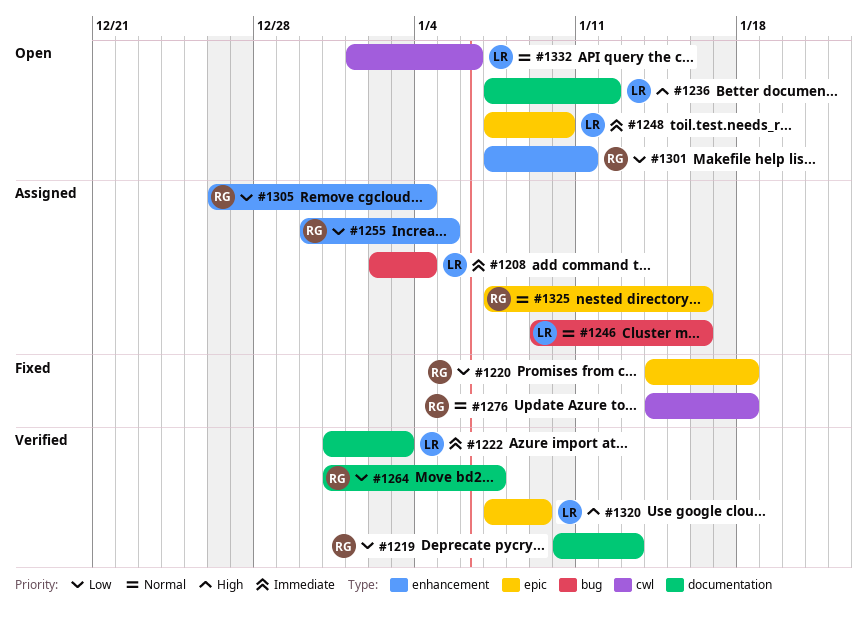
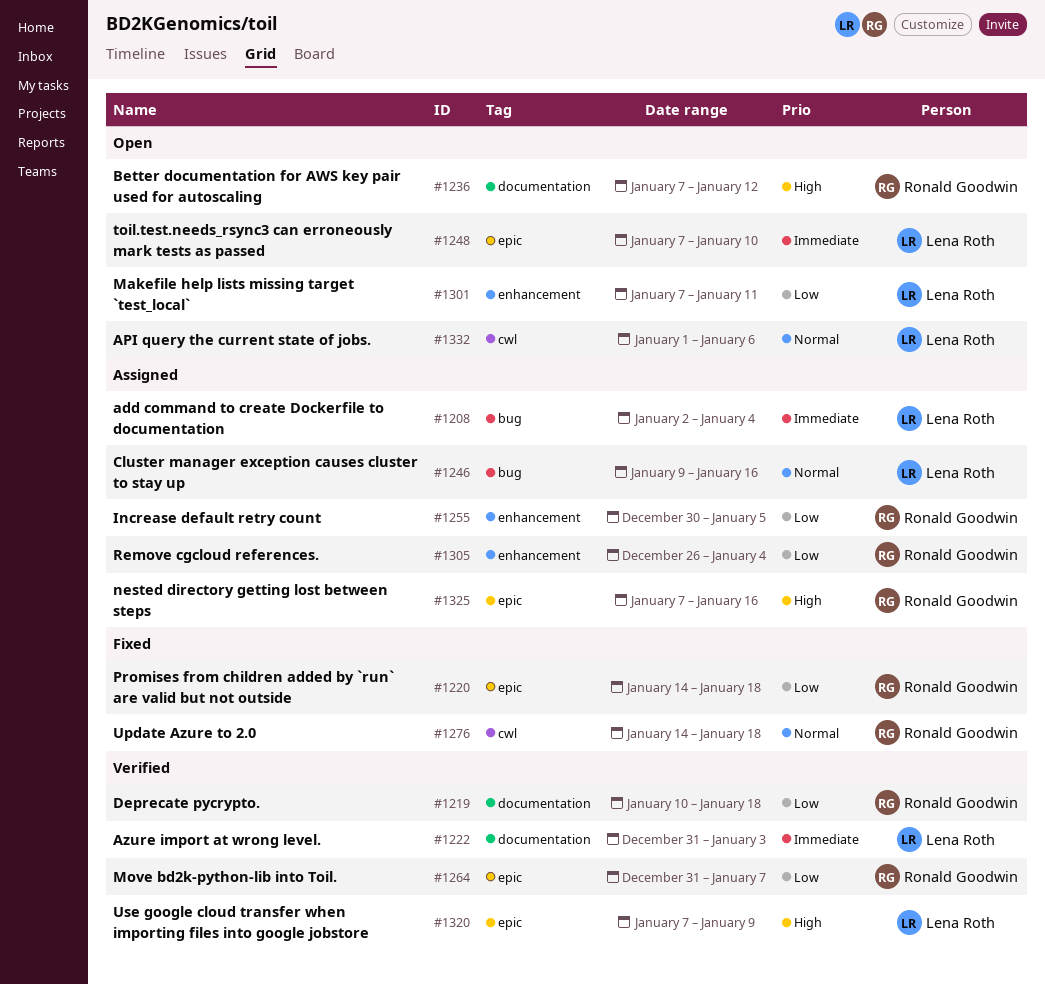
#1219, due: Jan 13 -> Jan 18
#1236, owner: Lena Roth -> Ronald Goodwin
#1264, label: documentation -> epic
#1301, owner: Ronald Goodwin -> Lena Roth
#1325, priority: Normal -> High

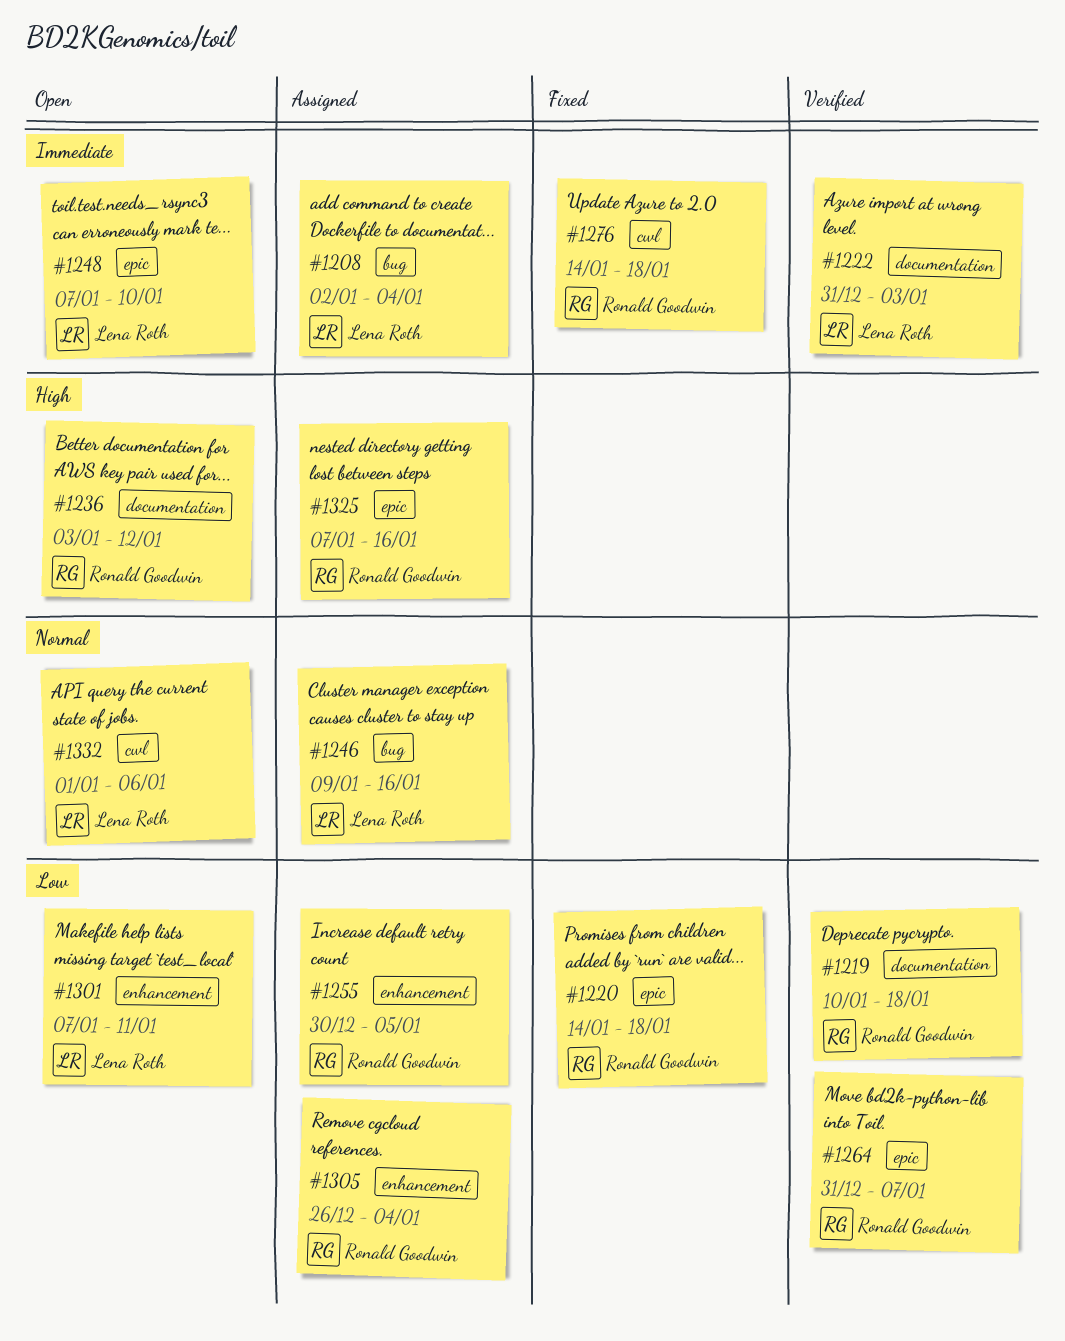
#1236, start: Jan 7 -> Jan 3
#1276, priority: Normal -> Immediate
#1320: present -> none

